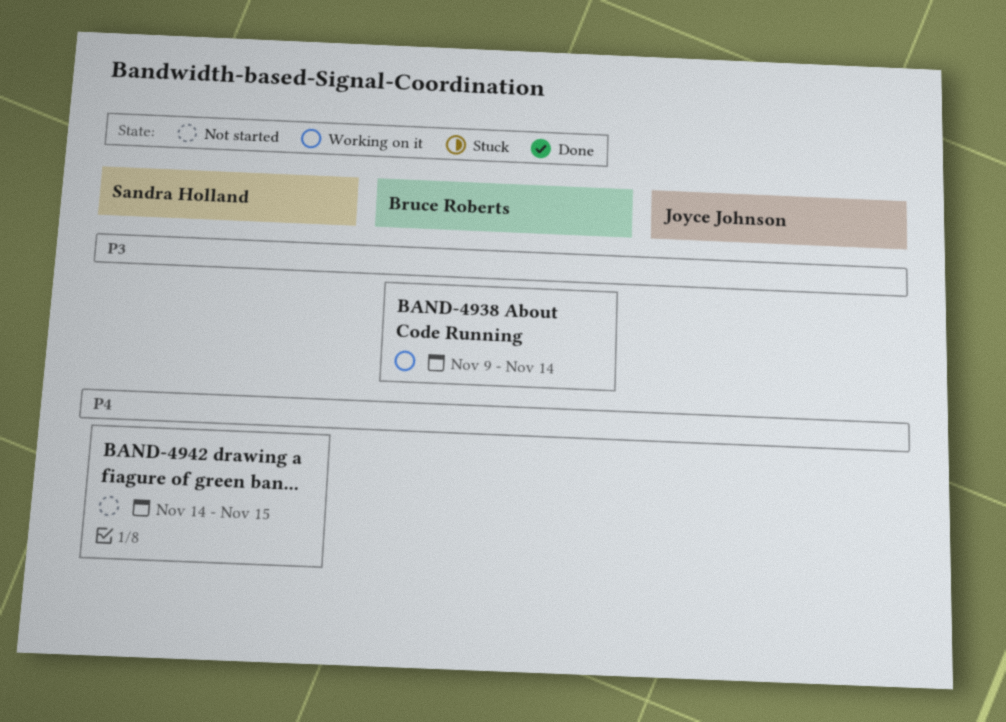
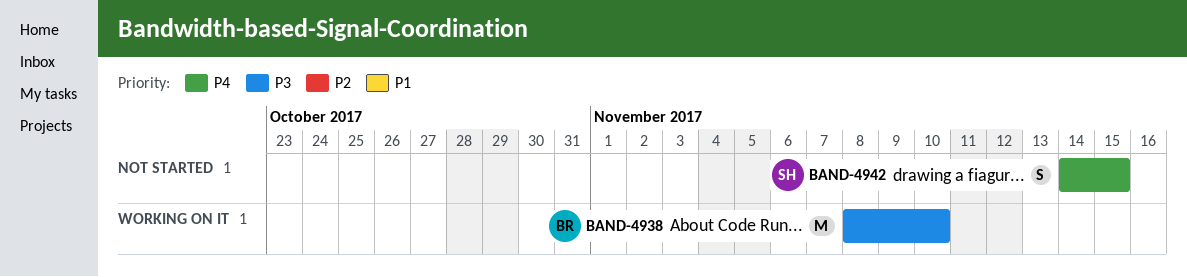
BAND-4938, start: Nov 9 -> Nov 8
BAND-4938, due: Nov 14 -> Nov 10

